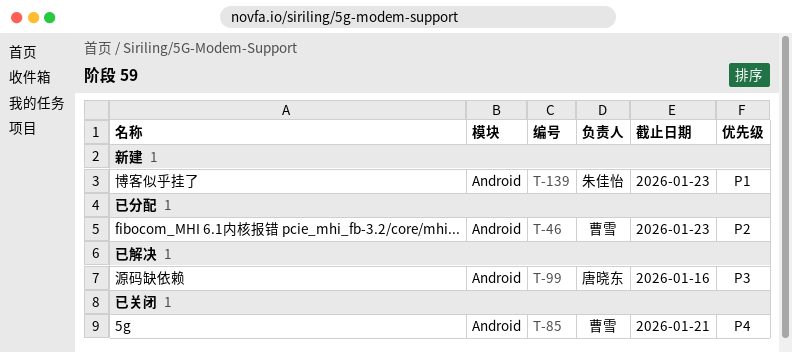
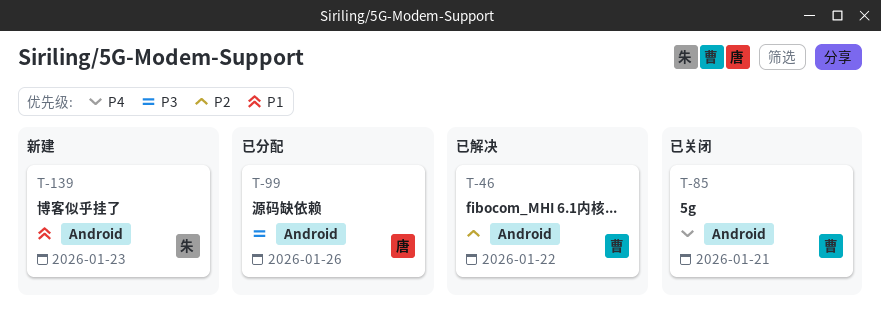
T-46, status: 已分配 -> 已解决
T-46, due: Jan 23 -> Jan 22
T-99, status: 已解决 -> 已分配
T-99, due: Jan 16 -> Jan 26

